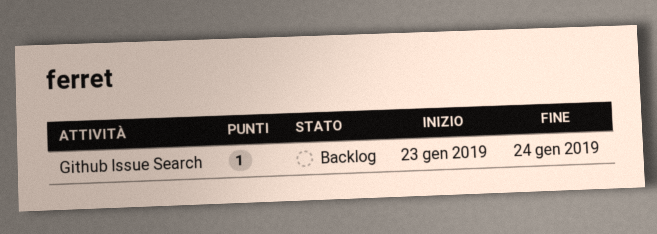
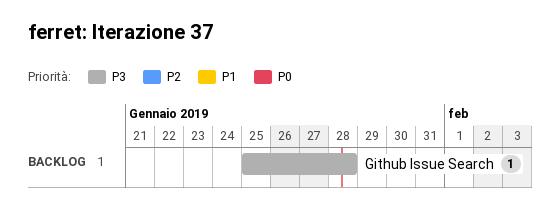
Github Issue Search, start: Jan 23 -> Jan 25
Github Issue Search, due: Jan 24 -> Jan 28

